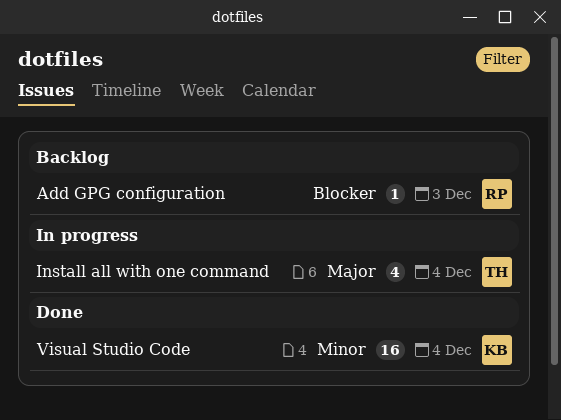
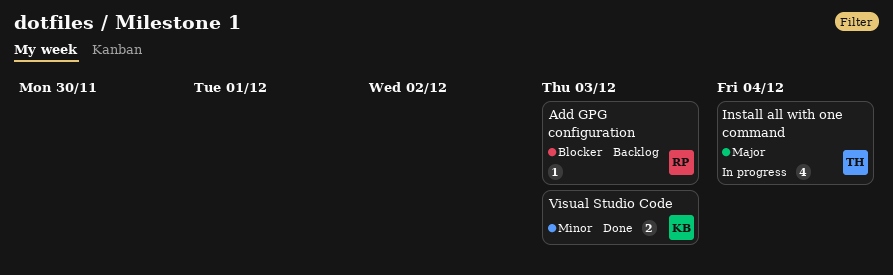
Visual Studio Code, estimate: 16 -> 2
Visual Studio Code, due: Dec 4 -> Dec 3

